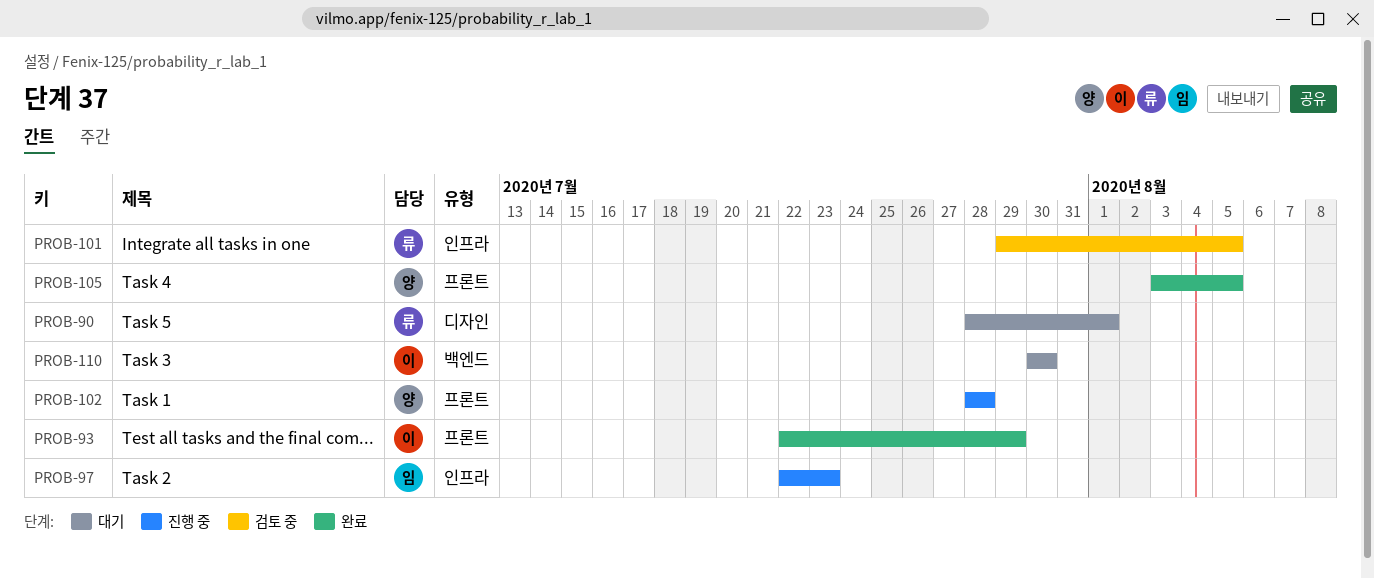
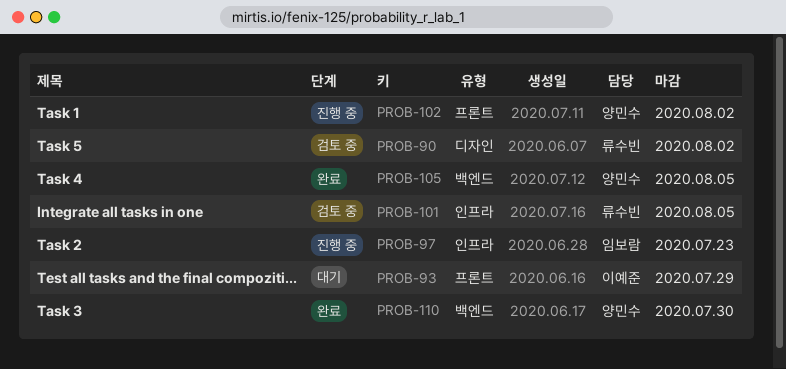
PROB-90, status: 대기 -> 검토 중
PROB-90, due: Aug 1 -> Aug 2
PROB-93, status: 완료 -> 대기
PROB-102, due: Jul 28 -> Aug 2
PROB-105, label: 프론트 -> 백엔드
PROB-110, status: 대기 -> 완료
PROB-110, owner: 이예준 -> 양민수

